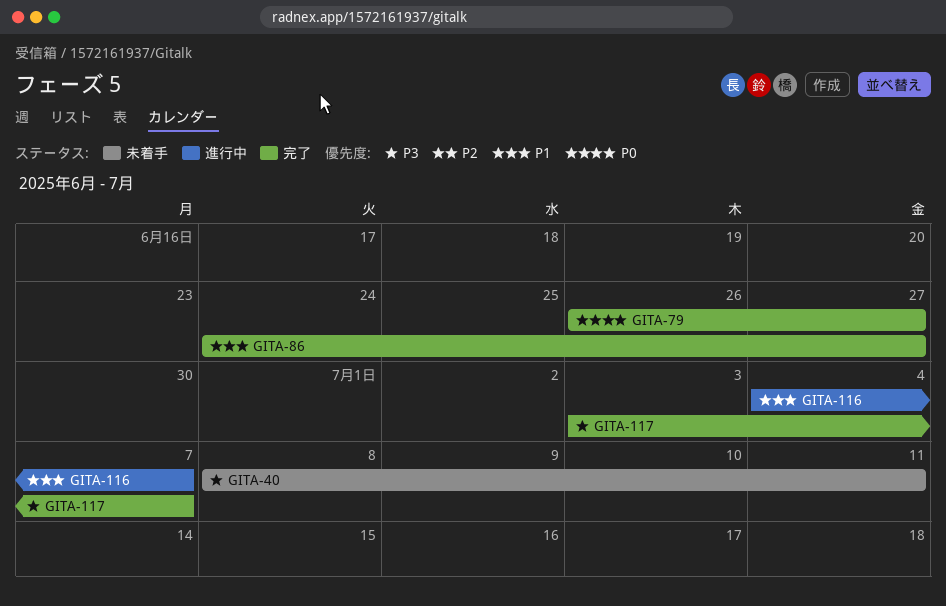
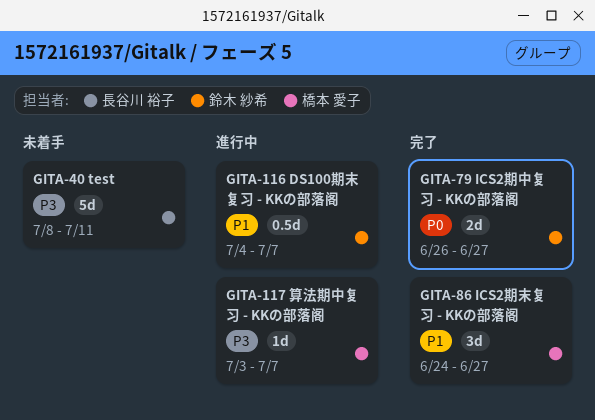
GITA-117, status: 完了 -> 進行中

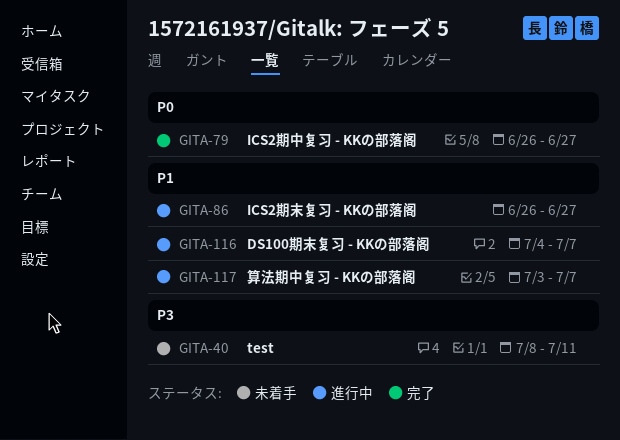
GITA-86, status: 完了 -> 進行中
GITA-86, start: Jun 24 -> Jun 26
GITA-117, priority: P3 -> P1

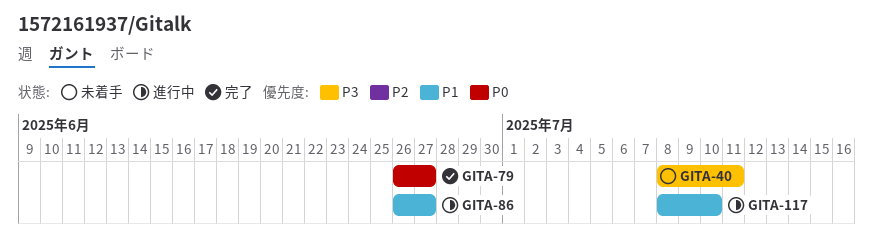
GITA-116: present -> none
GITA-117, start: Jul 3 -> Jul 8
GITA-117, due: Jul 7 -> Jul 10

